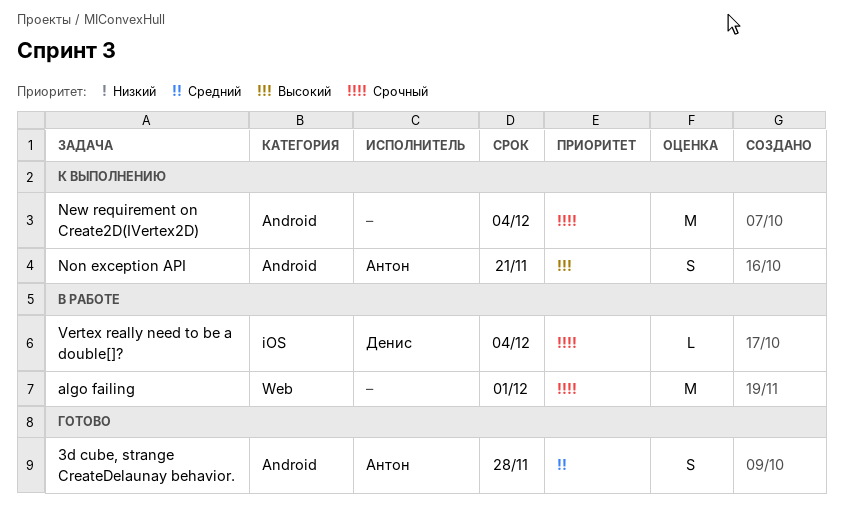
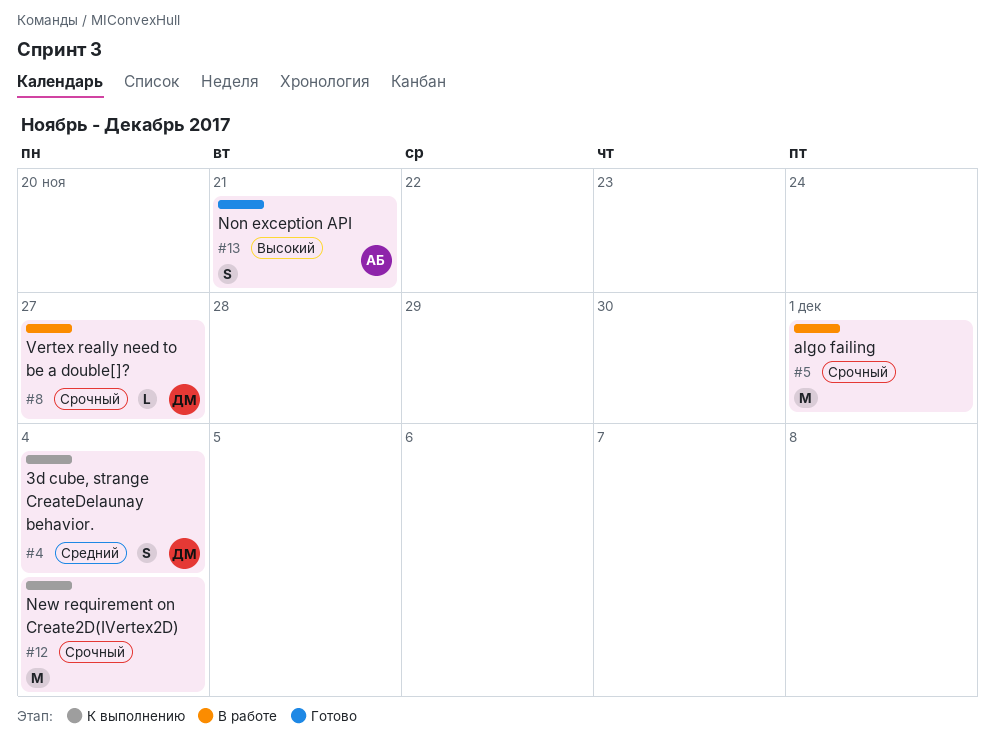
3d cube, strange CreateDelaunay behavior., status: Готово -> К выполнению
3d cube, strange CreateDelaunay behavior., owner: Антон -> Денис
3d cube, strange CreateDelaunay behavior., due: Nov 28 -> Dec 4
Non exception API, status: К выполнению -> Готово
Vertex really need to be a double[]?, due: Dec 4 -> Nov 27

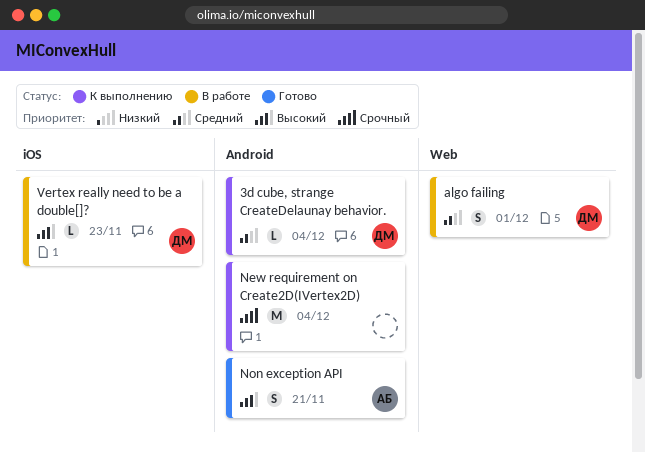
3d cube, strange CreateDelaunay behavior., estimate: S -> L
algo failing, owner: none -> ДМ
algo failing, priority: Срочный -> Средний
algo failing, estimate: M -> S
Vertex really need to be a double[]?, priority: Срочный -> Высокий
Vertex really need to be a double[]?, due: Nov 27 -> Nov 23

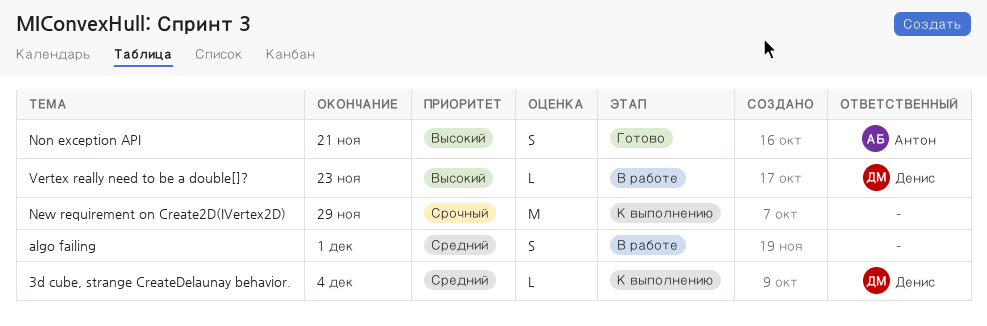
algo failing, owner: Денис -> none
New requirement on Create2D(IVertex2D), due: Dec 4 -> Nov 29

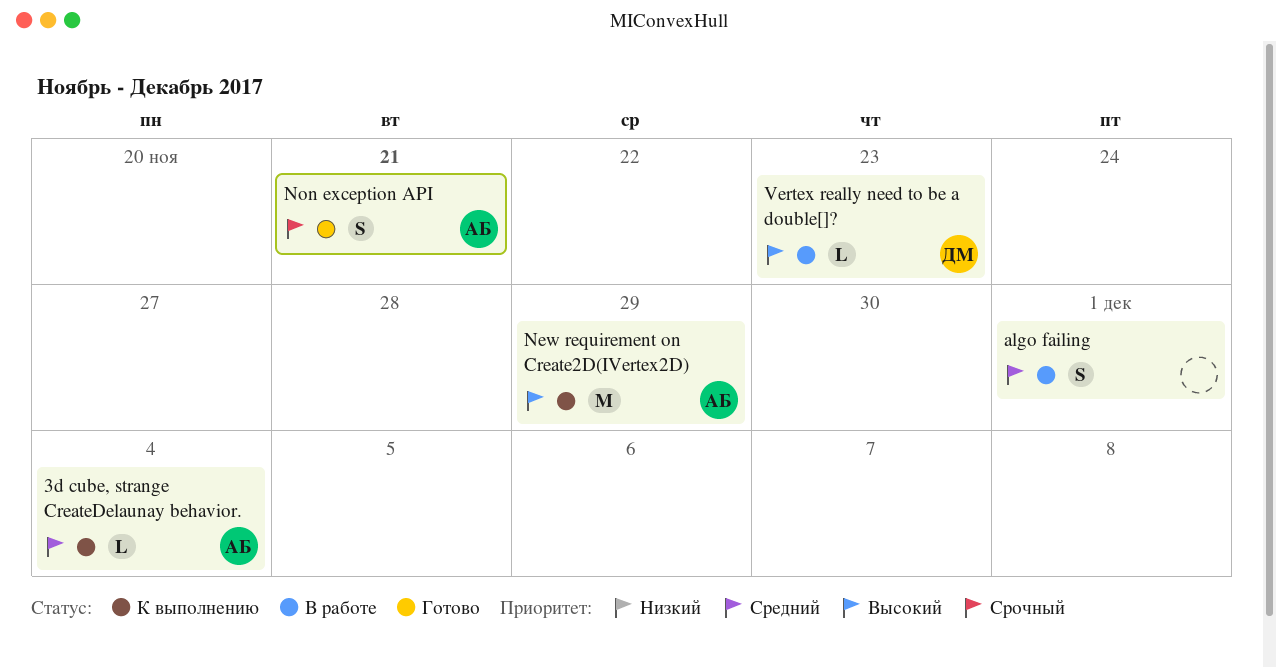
3d cube, strange CreateDelaunay behavior., owner: Денис -> Антон
New requirement on Create2D(IVertex2D), owner: none -> Антон
New requirement on Create2D(IVertex2D), priority: Срочный -> Высокий
Non exception API, priority: Высокий -> Срочный

